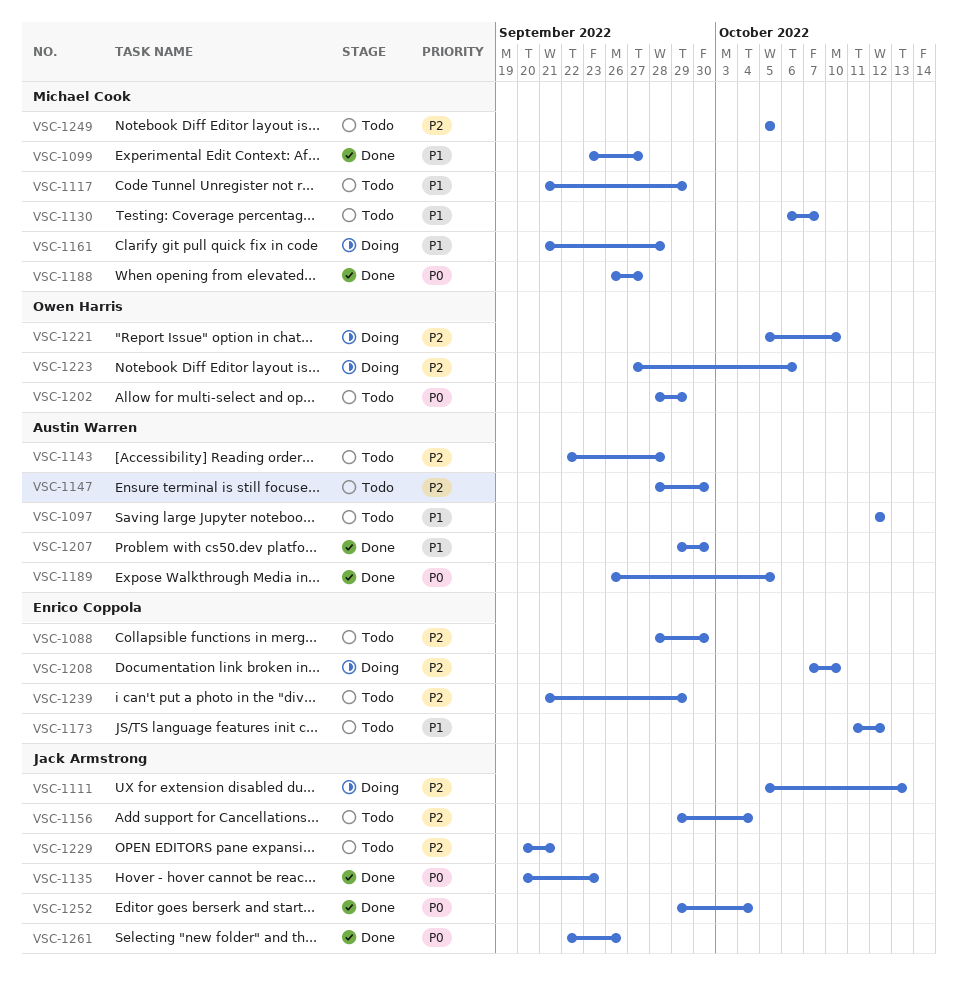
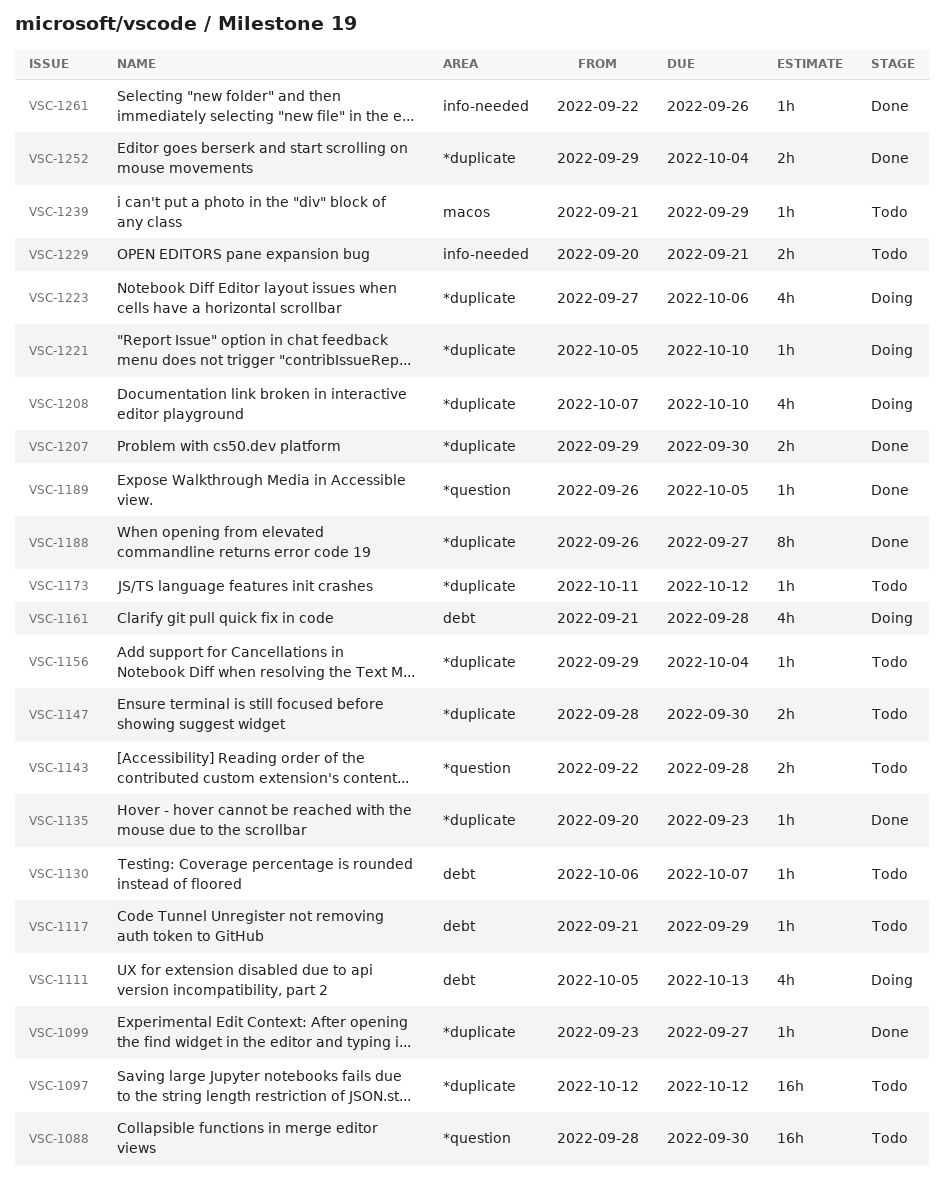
VSC-1202: present -> none
VSC-1249: present -> none

